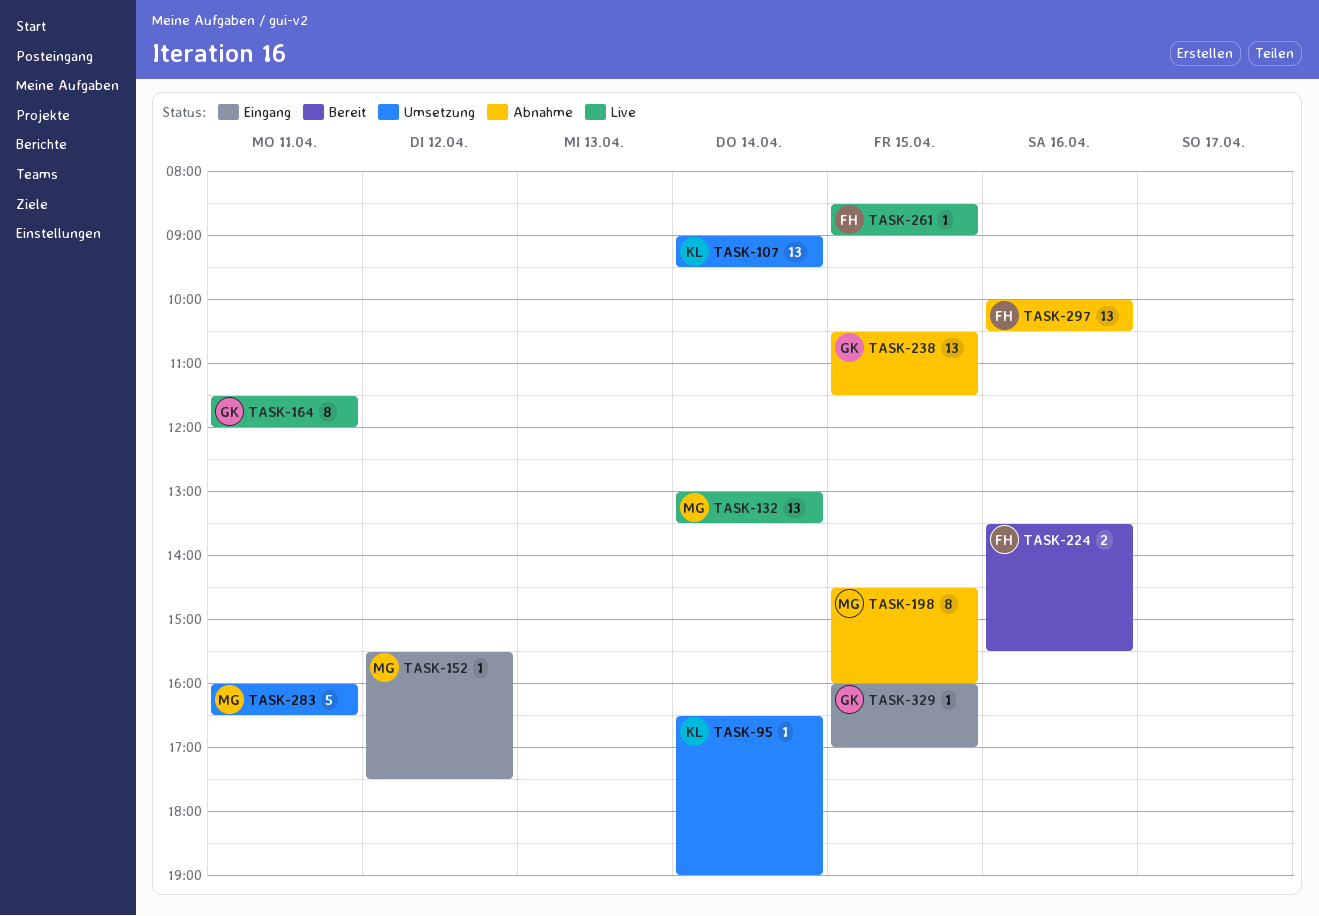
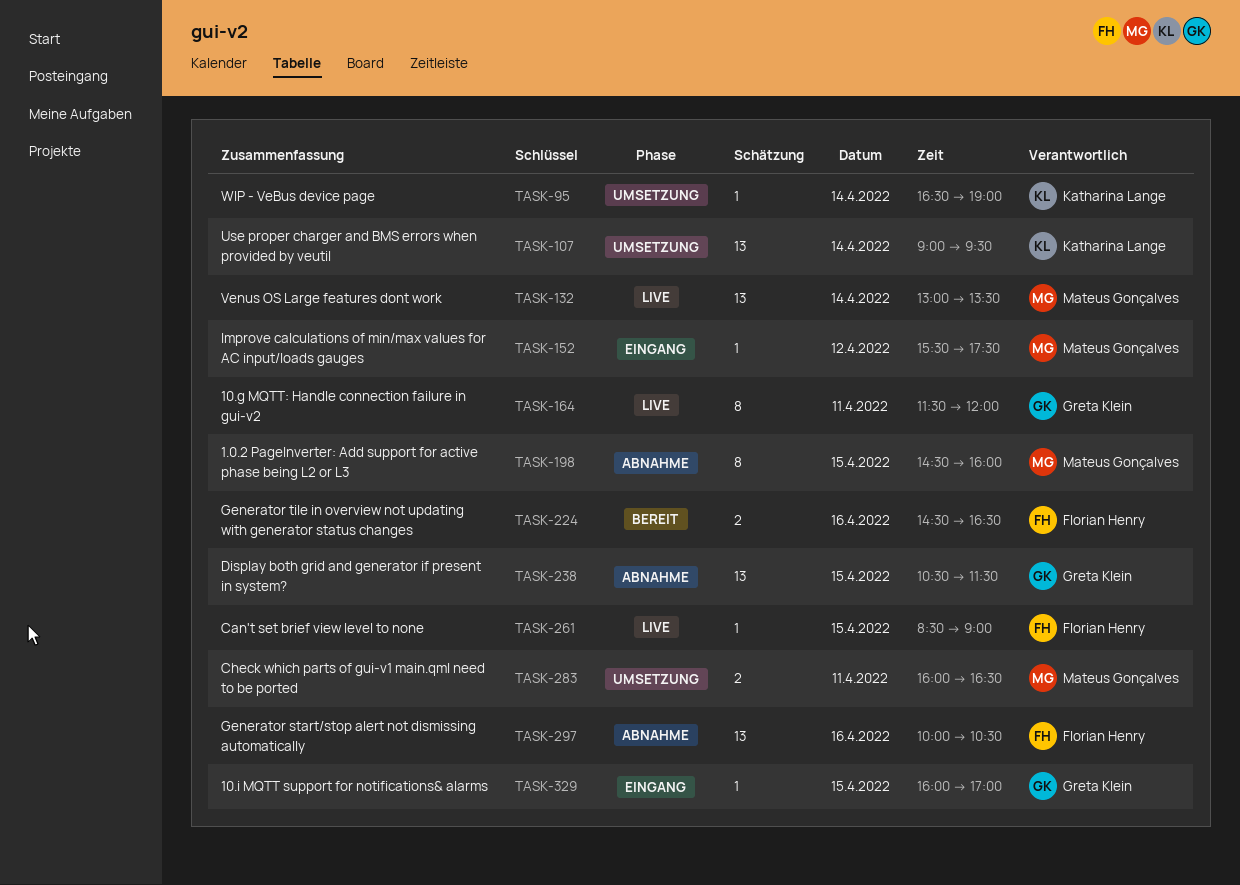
TASK-224, begins: 13:30 -> 14:30
TASK-224, ends: 15:30 -> 16:30
TASK-283, estimate: 5 -> 2

